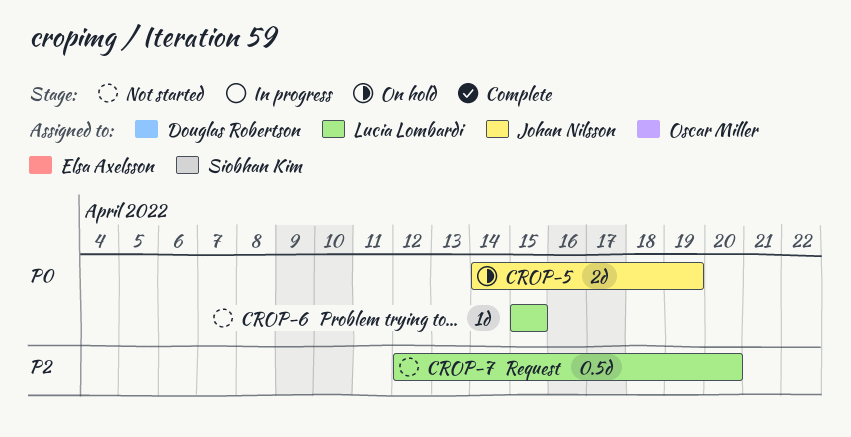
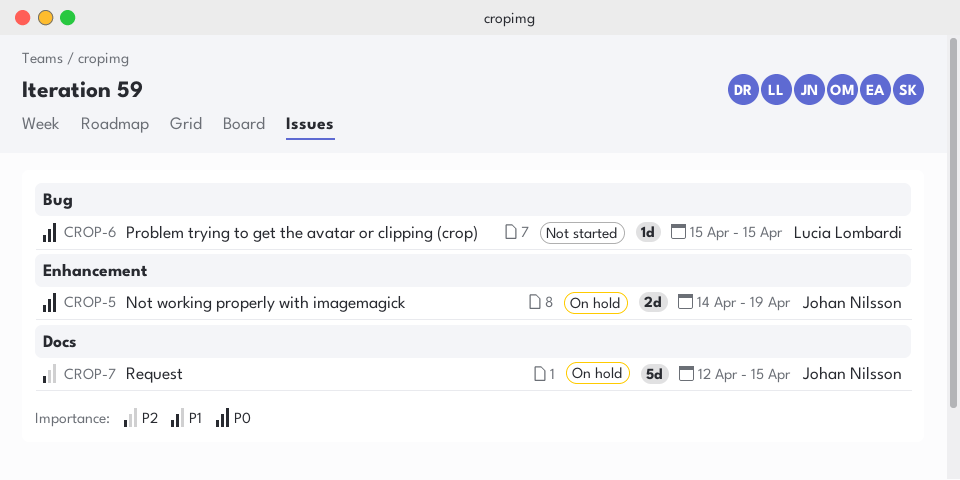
CROP-7, status: Not started -> On hold
CROP-7, owner: Lucia Lombardi -> Johan Nilsson
CROP-7, estimate: 0.5d -> 5d
CROP-7, due: Apr 20 -> Apr 15

